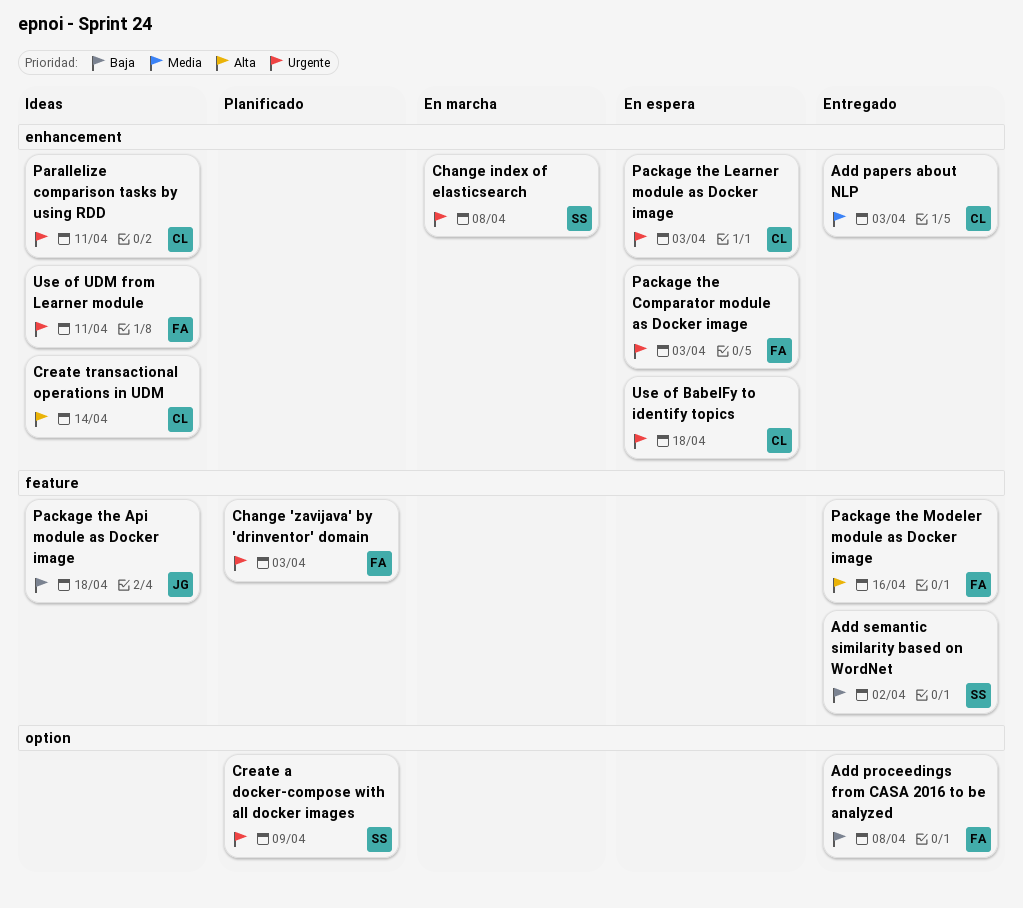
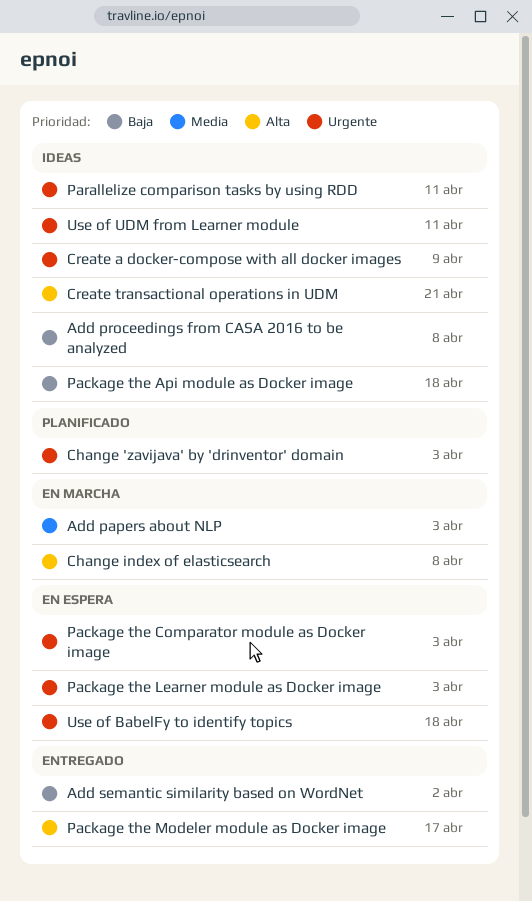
Add papers about NLP, status: Entregado -> En marcha
Add proceedings from CASA 2016 to be analyzed, status: Entregado -> Ideas
Change index of elasticsearch, priority: Urgente -> Alta
Create a docker-compose with all docker images, status: Planificado -> Ideas
Create transactional operations in UDM, due: Apr 14 -> Apr 21
Package the Modeler module as Docker image, due: Apr 16 -> Apr 17

